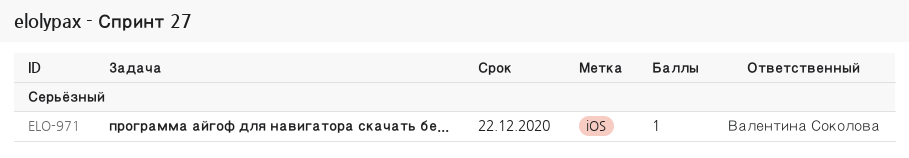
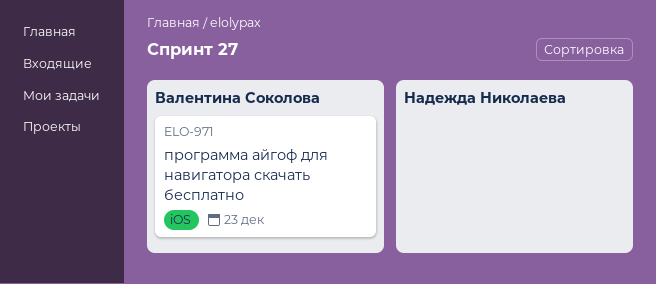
ELO-971, due: Dec 22 -> Dec 23

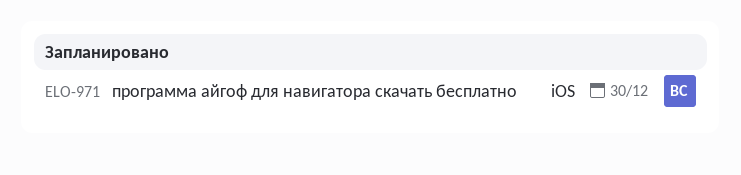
ELO-971, due: Dec 23 -> Dec 30

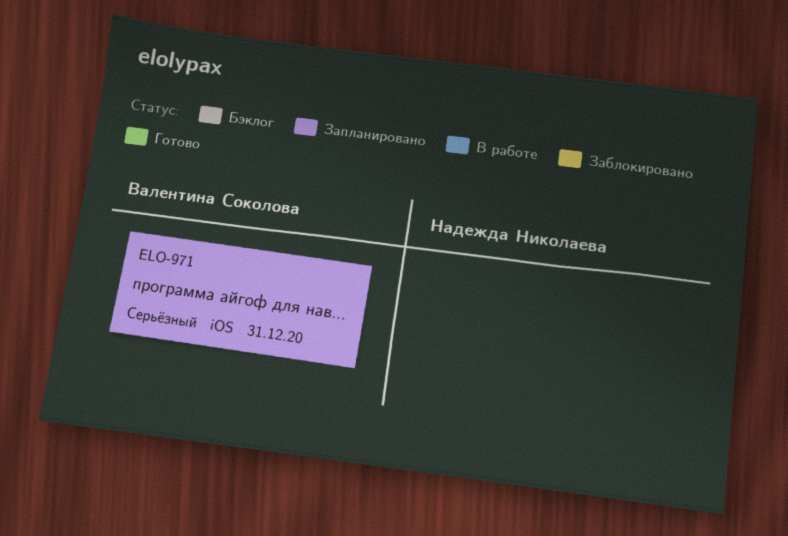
ELO-971, due: Dec 30 -> Dec 31

